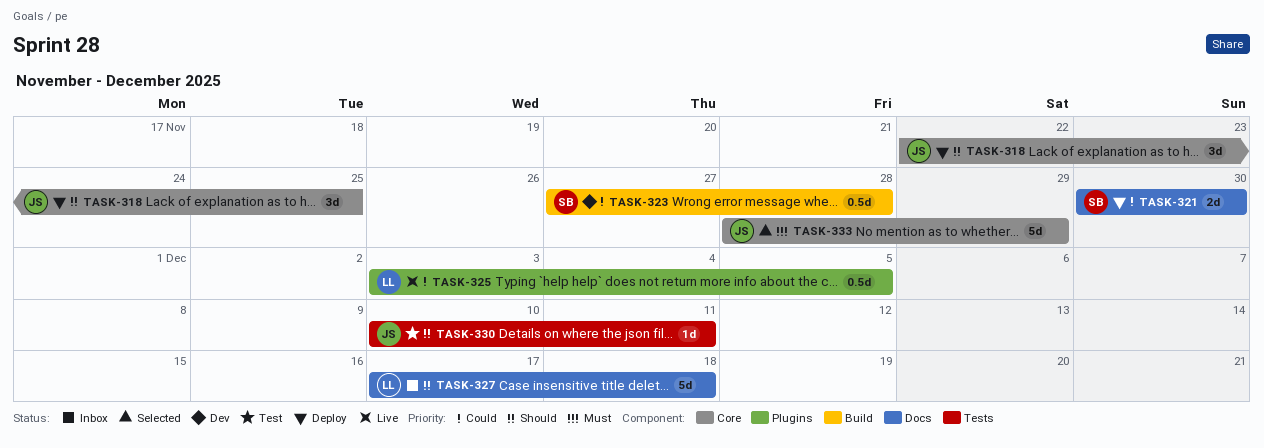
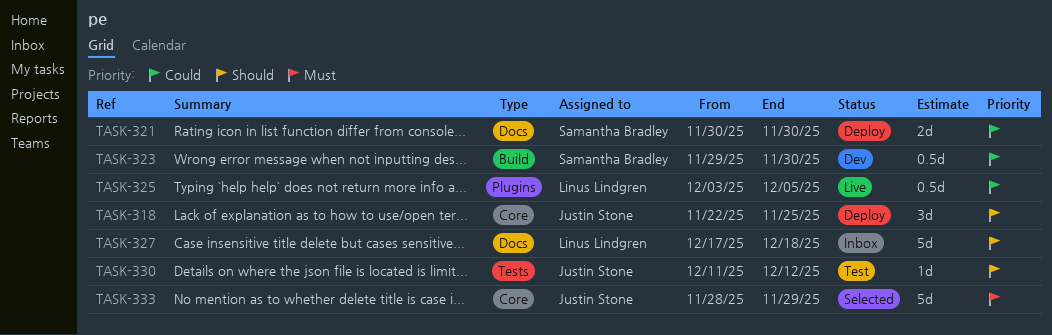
TASK-323, start: Nov 27 -> Nov 29
TASK-323, due: Nov 28 -> Nov 30
TASK-330, start: Dec 10 -> Dec 11
TASK-330, due: Dec 11 -> Dec 12

